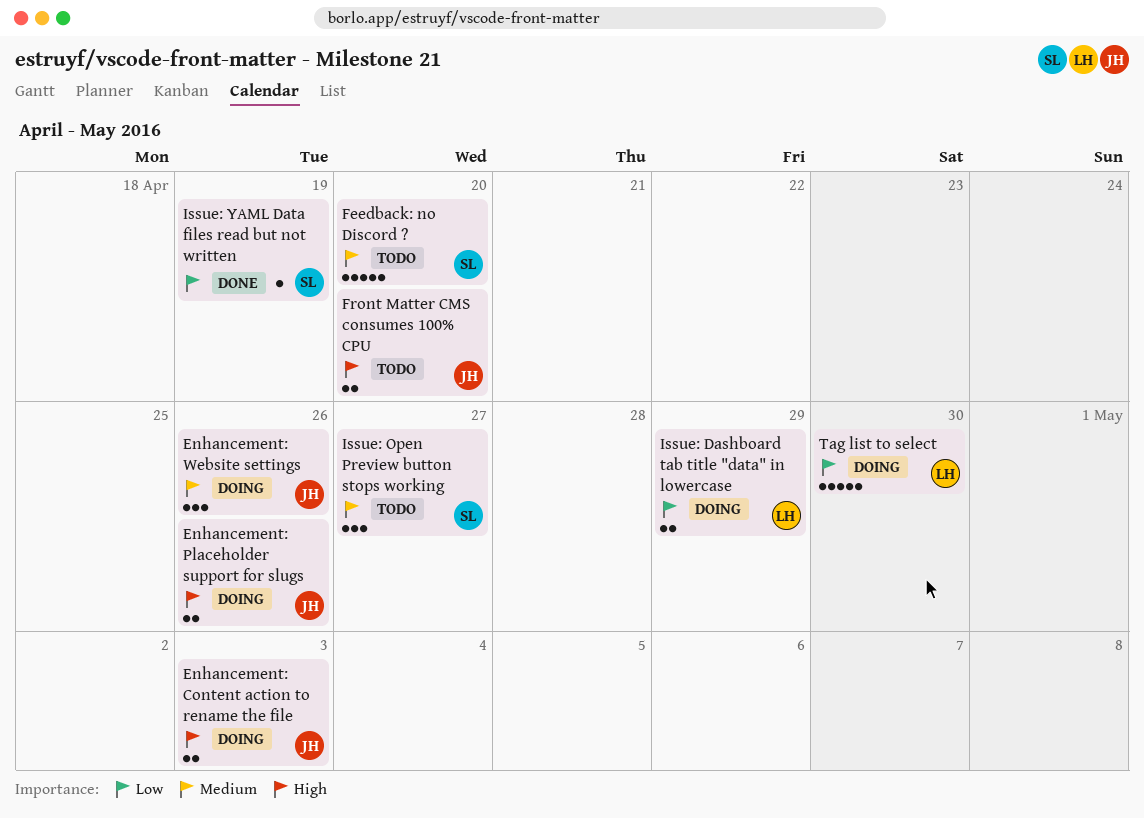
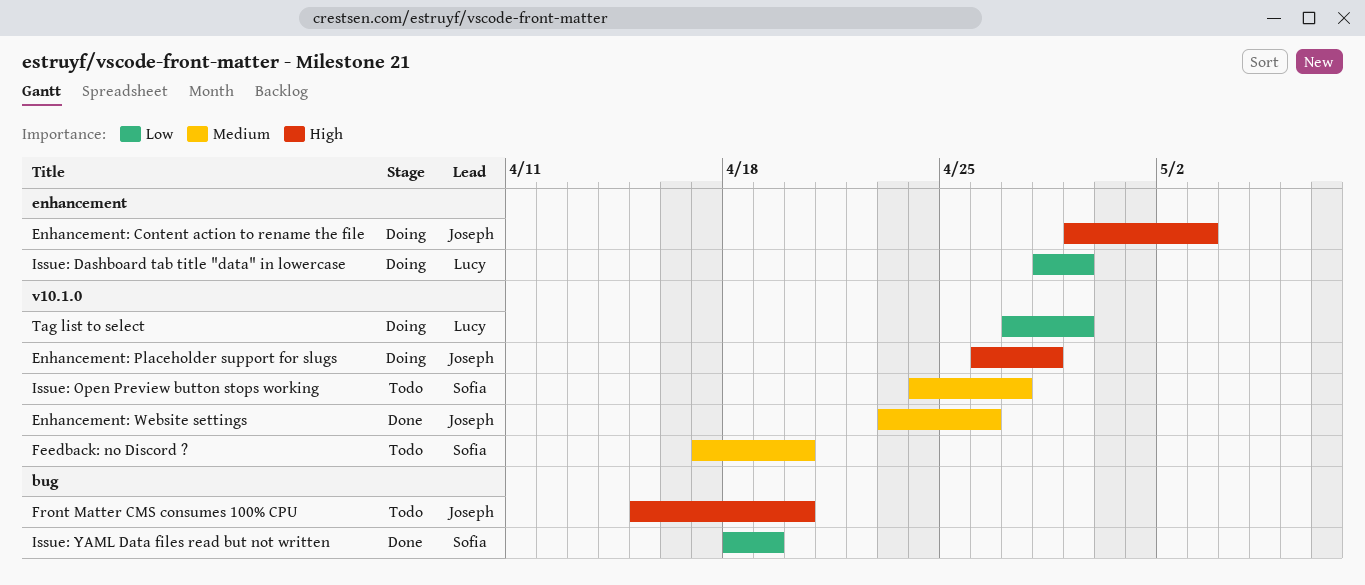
Enhancement: Placeholder support for slugs, due: Apr 26 -> Apr 28
Enhancement: Website settings, status: Doing -> Done
Tag list to select, due: Apr 30 -> Apr 29

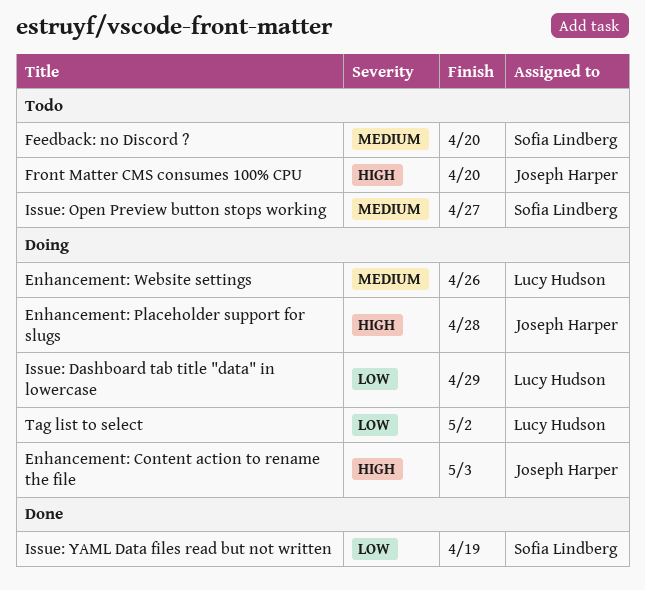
Enhancement: Website settings, status: Done -> Doing
Enhancement: Website settings, owner: Joseph Harper -> Lucy Hudson
Tag list to select, due: Apr 29 -> May 2

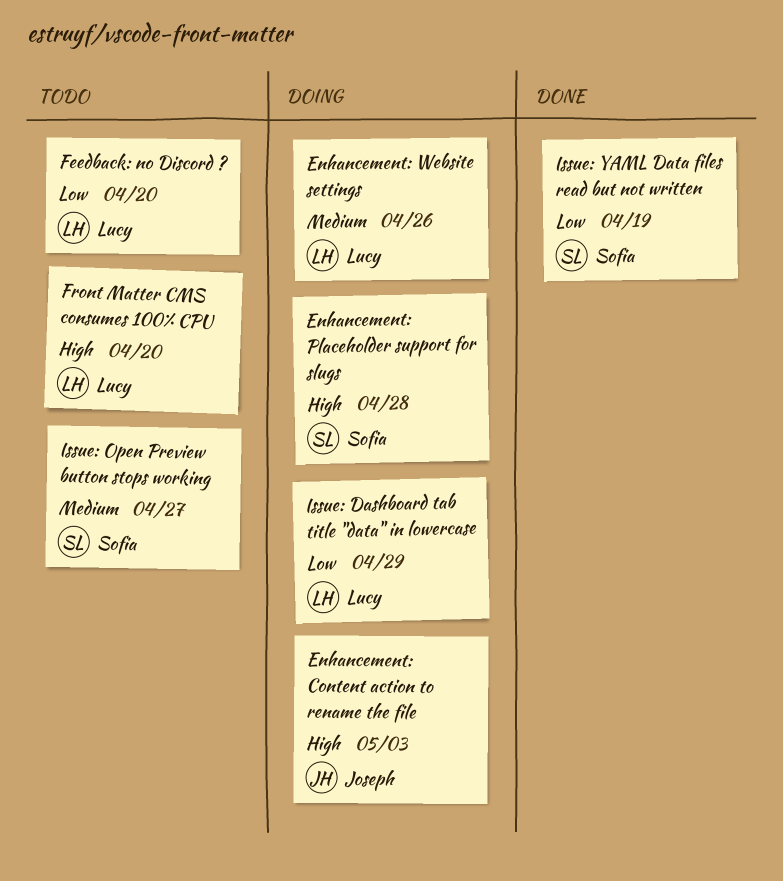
Enhancement: Placeholder support for slugs, owner: Joseph Harper -> Sofia Lindberg
Feedback: no Discord ?, owner: Sofia Lindberg -> Lucy Hudson
Feedback: no Discord ?, priority: Medium -> Low
Front Matter CMS consumes 100% CPU, owner: Joseph Harper -> Lucy Hudson
Tag list to select: present -> none

